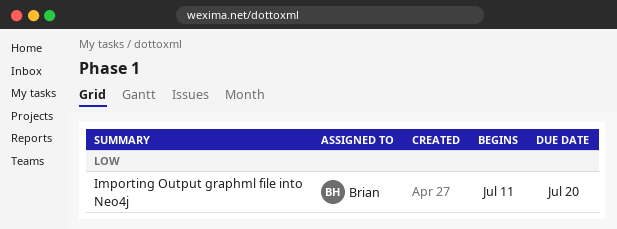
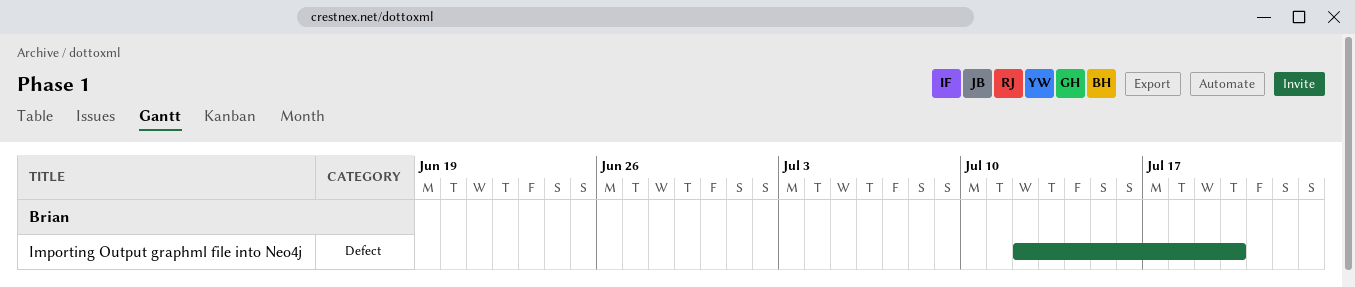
Importing Output graphml file into Neo4j, start: Jul 11 -> Jul 12

